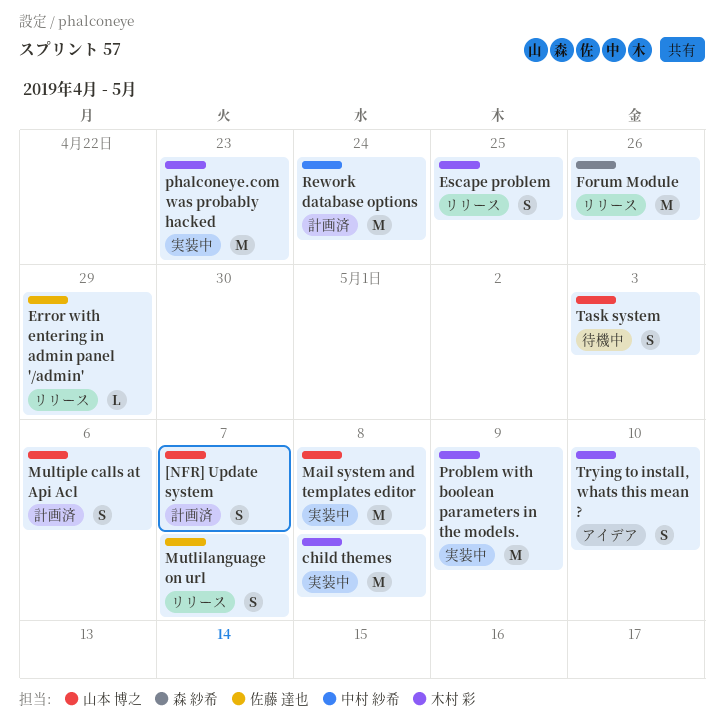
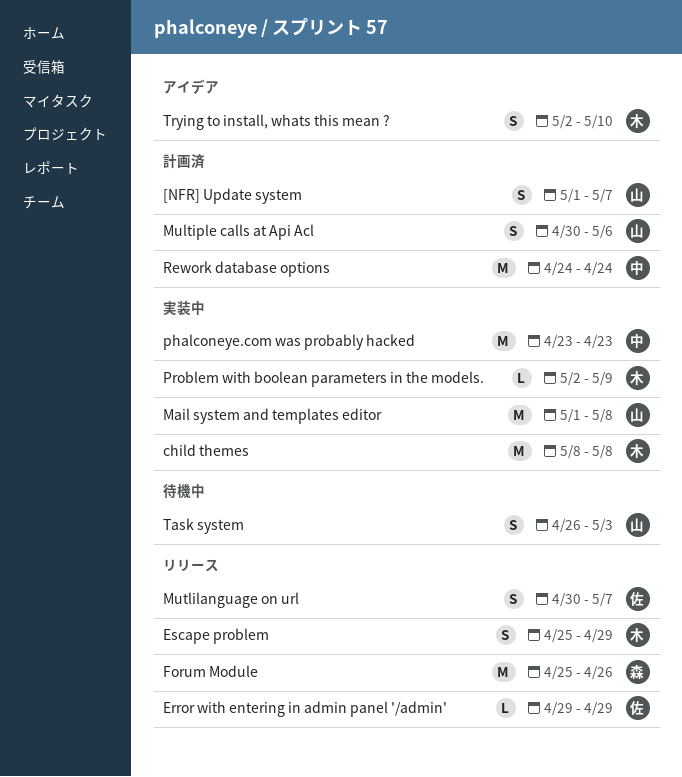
Escape problem, due: Apr 25 -> Apr 29
phalconeye.com was probably hacked, owner: 木村 彩 -> 中村 紗希
Problem with boolean parameters in the models., estimate: M -> L

